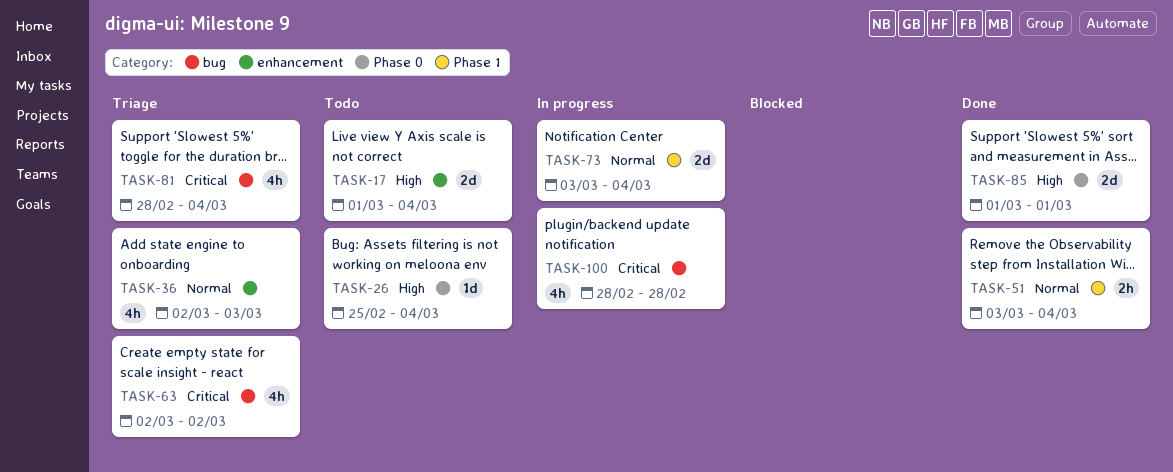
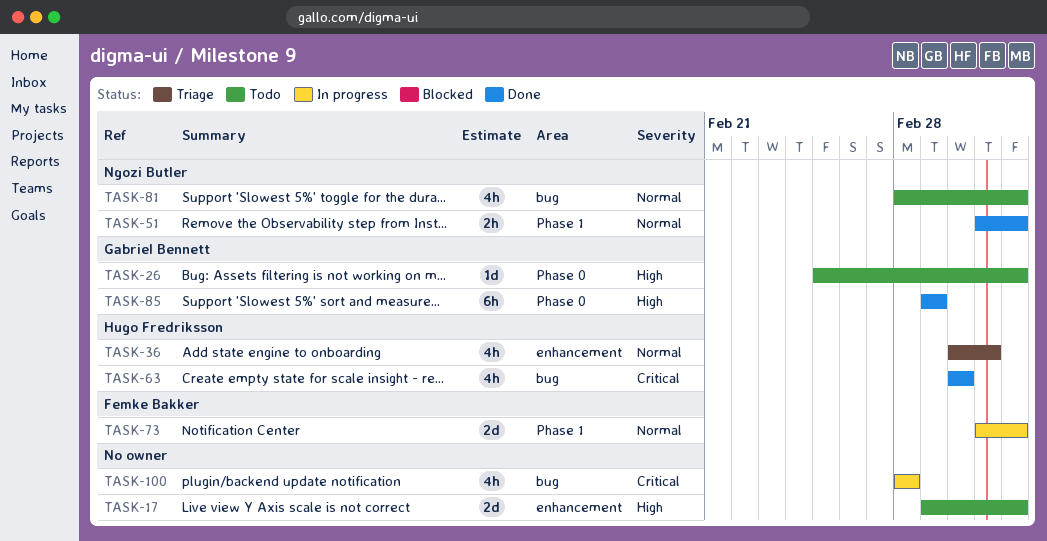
TASK-63, status: Triage -> Done
TASK-81, status: Triage -> Todo
TASK-81, priority: Critical -> Normal
TASK-85, estimate: 2d -> 6h

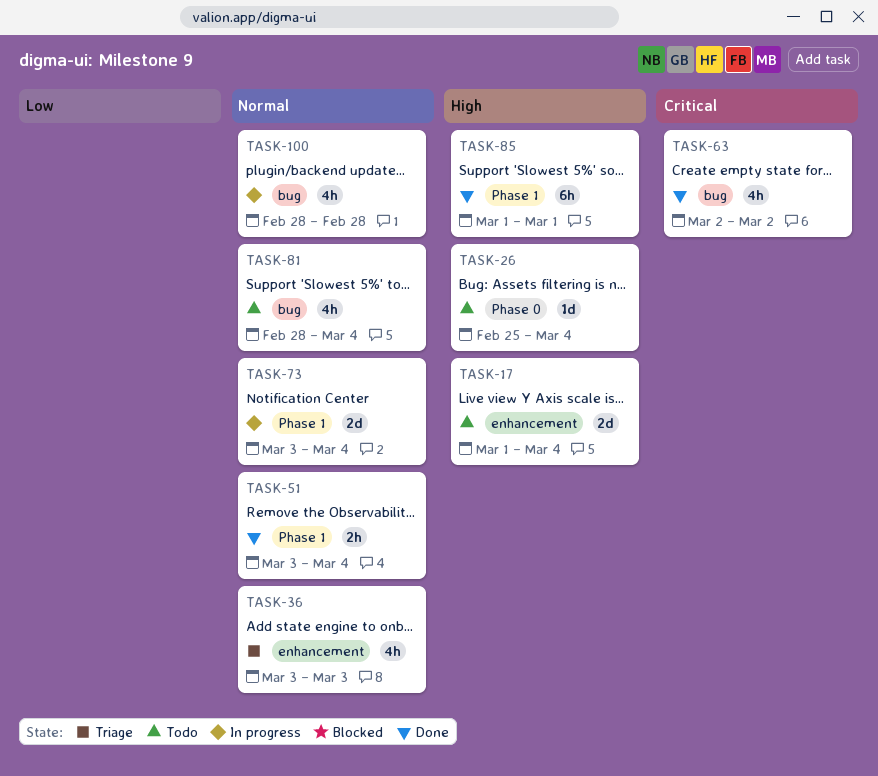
TASK-36, start: Mar 2 -> Mar 3
TASK-85, label: Phase 0 -> Phase 1
TASK-100, priority: Critical -> Normal

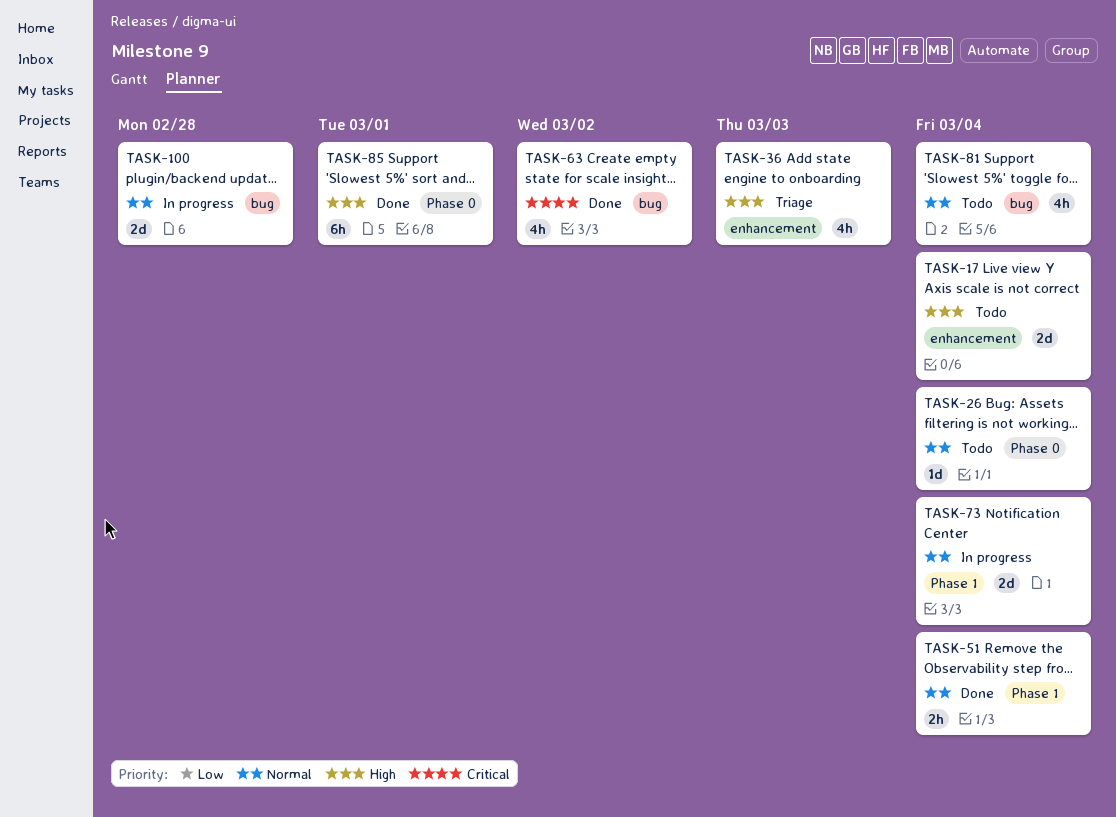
TASK-26, priority: High -> Normal
TASK-36, priority: Normal -> High
TASK-85, label: Phase 1 -> Phase 0
TASK-100, estimate: 4h -> 2d

